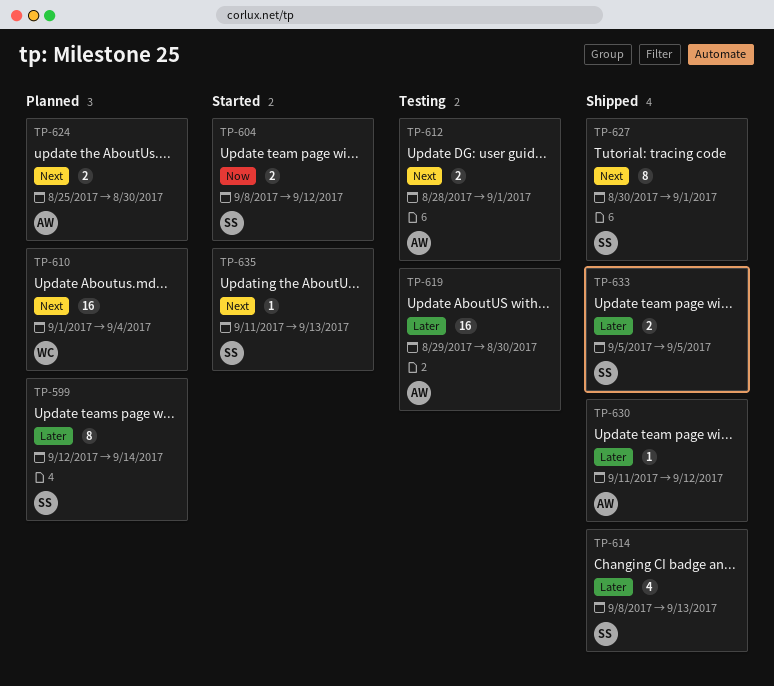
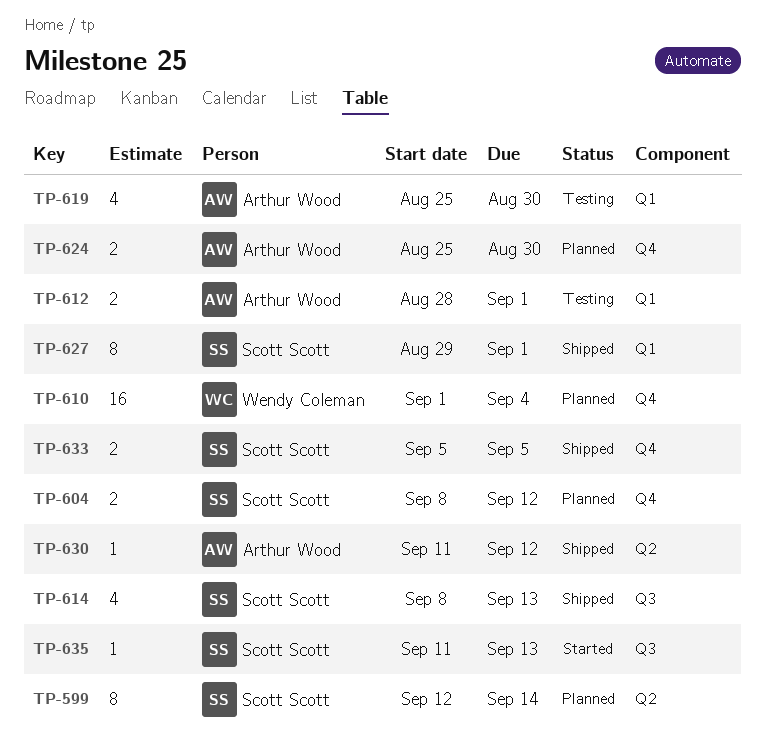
TP-604, status: Started -> Planned
TP-619, estimate: 16 -> 4
TP-619, start: Aug 29 -> Aug 25
TP-627, start: Aug 30 -> Aug 29

